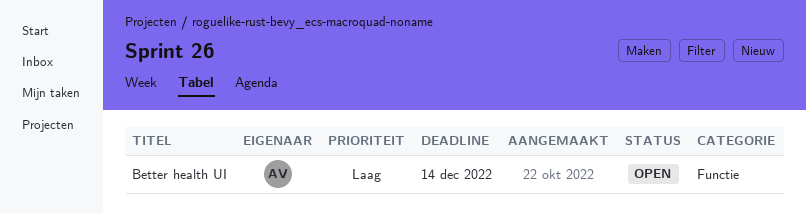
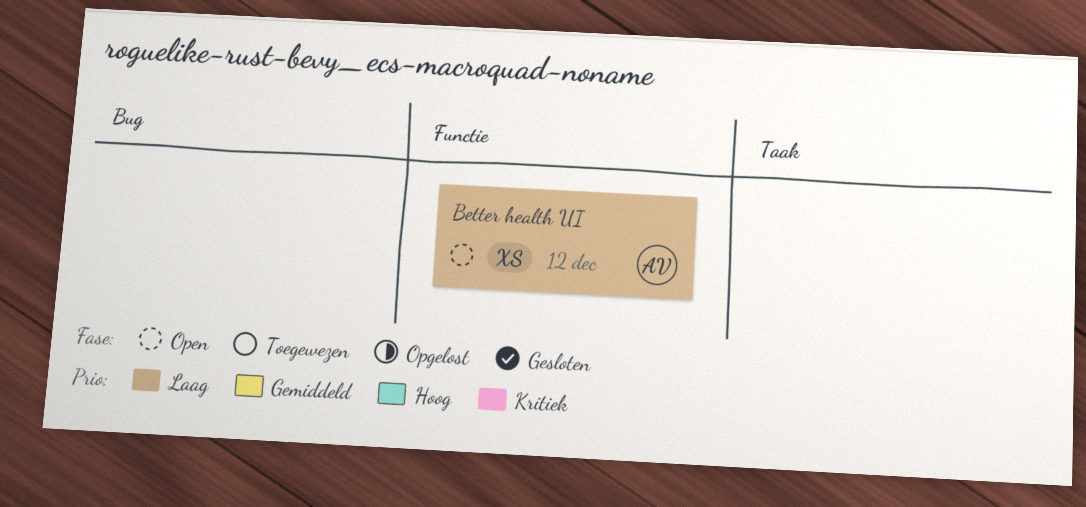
Better health UI, due: Dec 14 -> Dec 12

